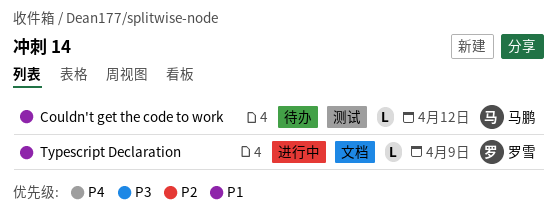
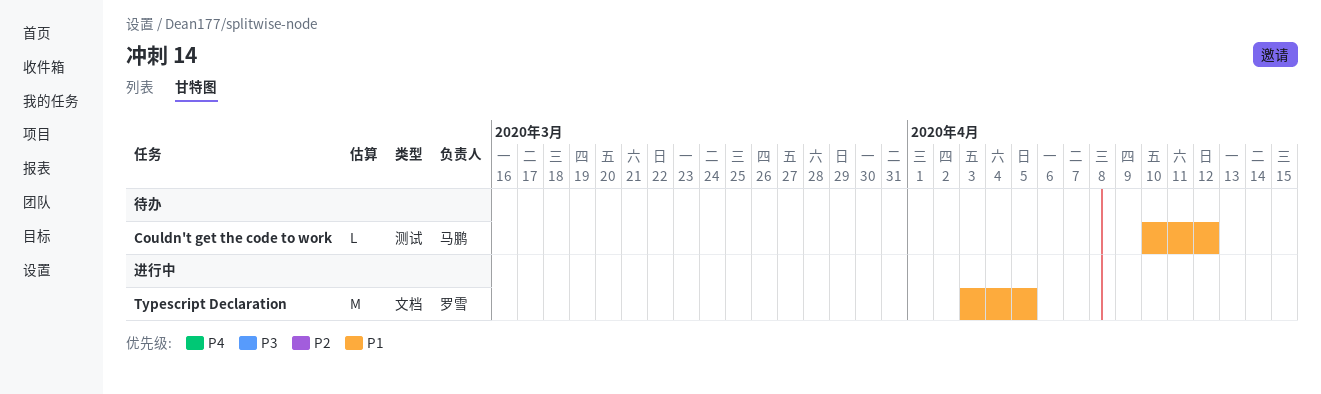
Typescript Declaration, estimate: L -> M
Typescript Declaration, due: Apr 9 -> Apr 5

